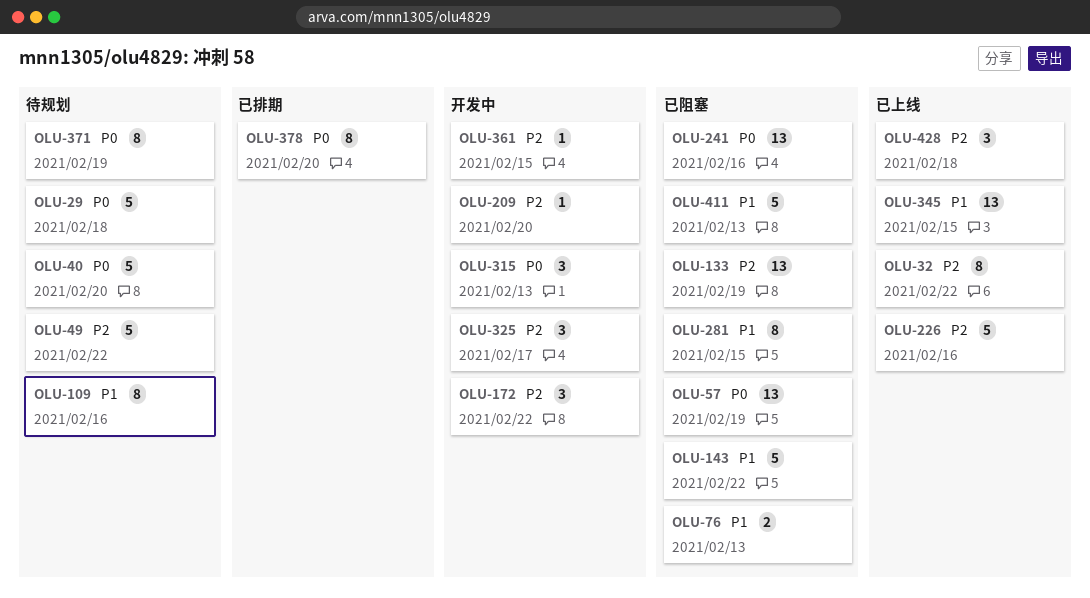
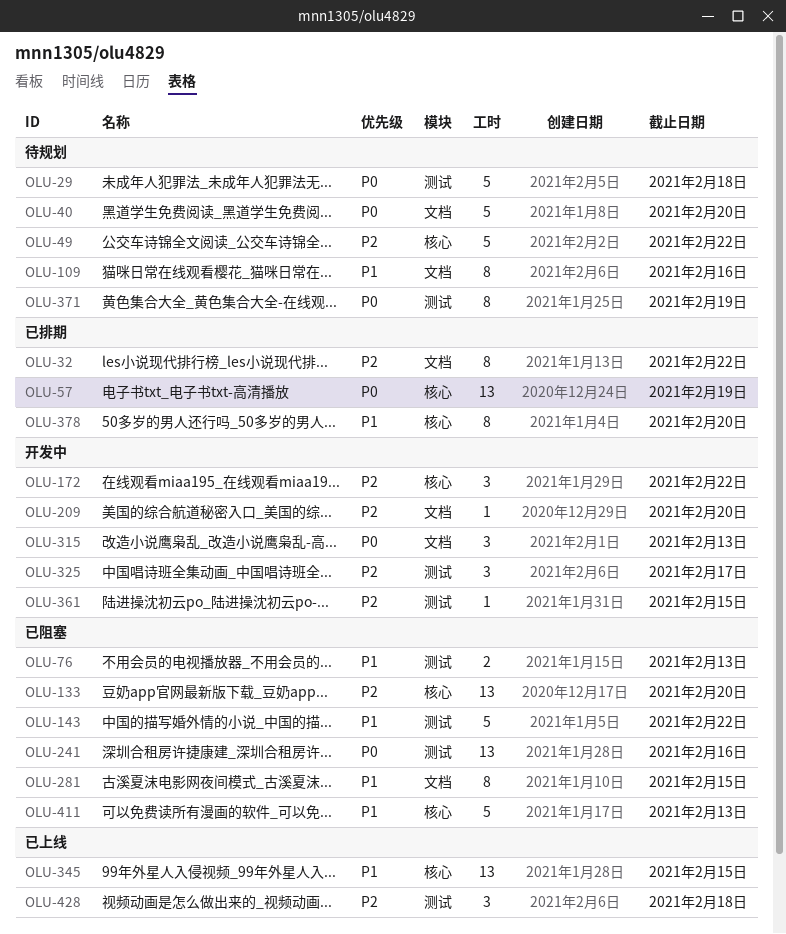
OLU-32, status: 已上线 -> 已排期
OLU-57, status: 已阻塞 -> 已排期
OLU-133, due: Feb 19 -> Feb 20
OLU-226: present -> none
OLU-378, priority: P0 -> P1

